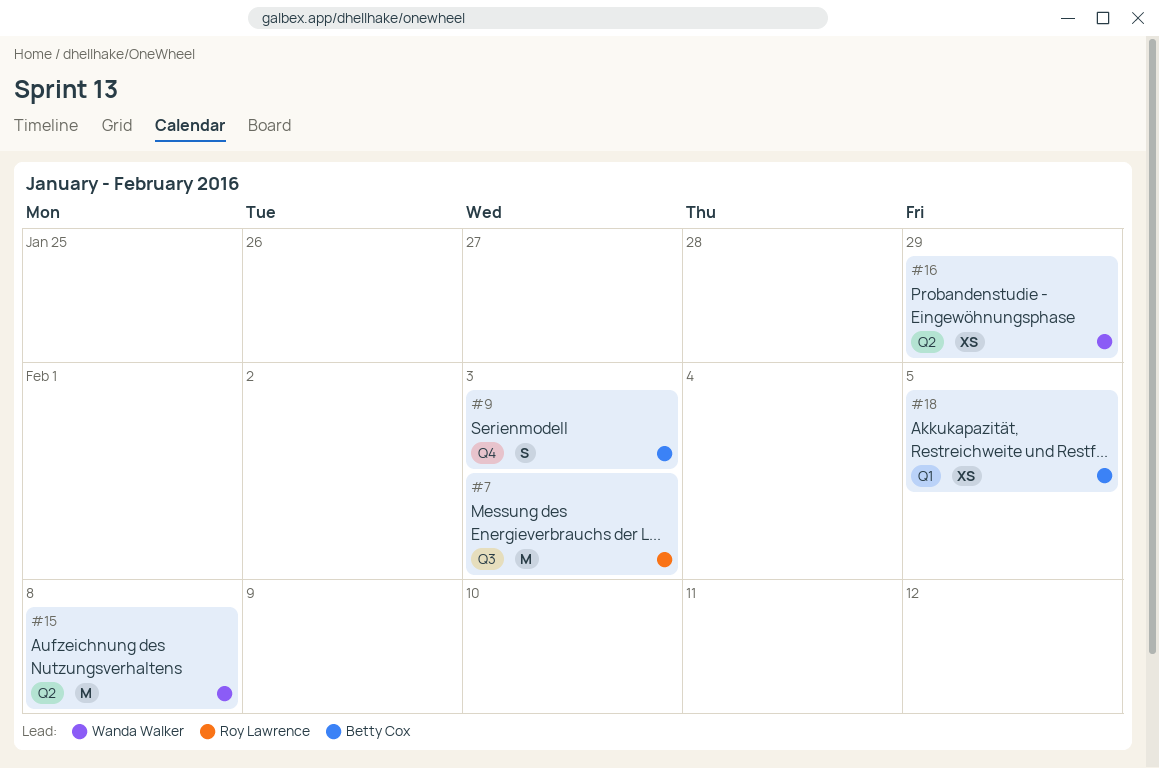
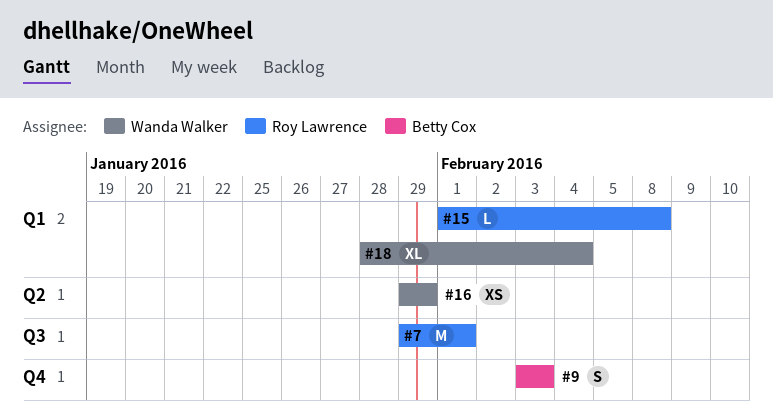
#7, due: Feb 3 -> Feb 1
#15, owner: Wanda Walker -> Roy Lawrence
#15, label: Q2 -> Q1
#15, estimate: M -> L
#18, owner: Betty Cox -> Wanda Walker
#18, estimate: XS -> XL
#18, due: Feb 5 -> Feb 4

